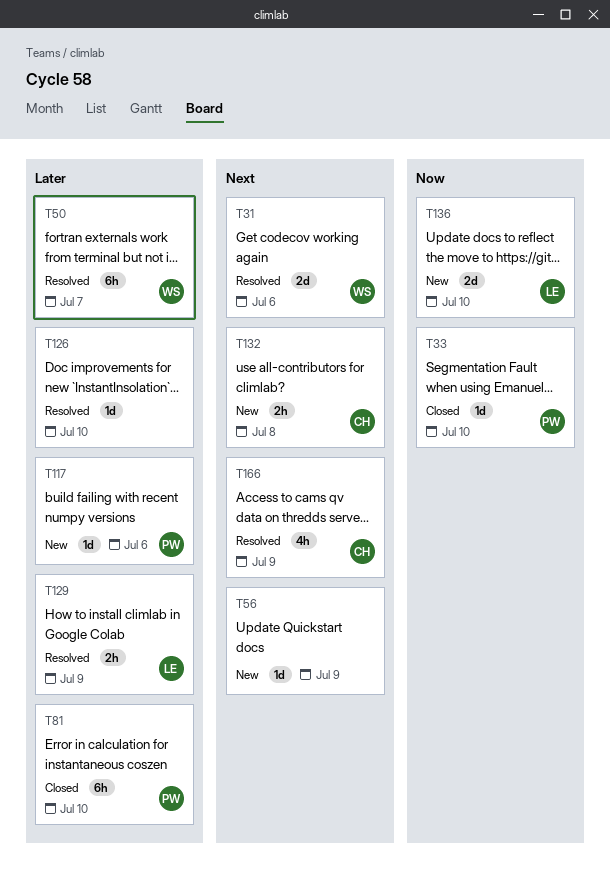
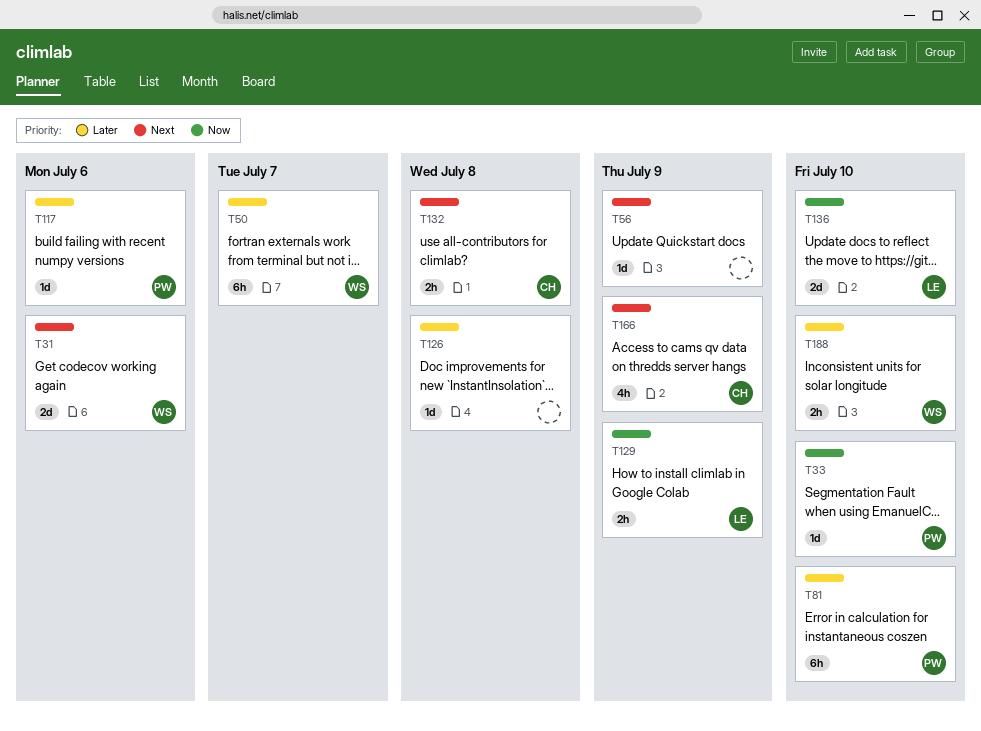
T126, due: Jul 10 -> Jul 8
T129, priority: Later -> Now
T188: none -> present

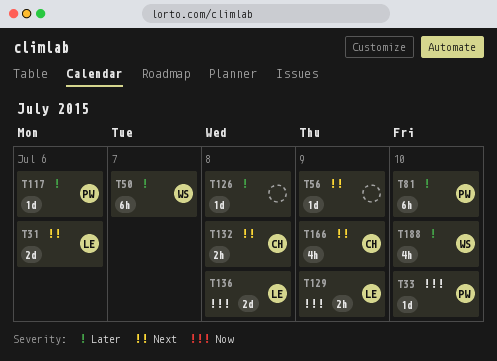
T31, owner: WS -> LE
T136, due: Jul 10 -> Jul 8
T188, estimate: 2h -> 4h

